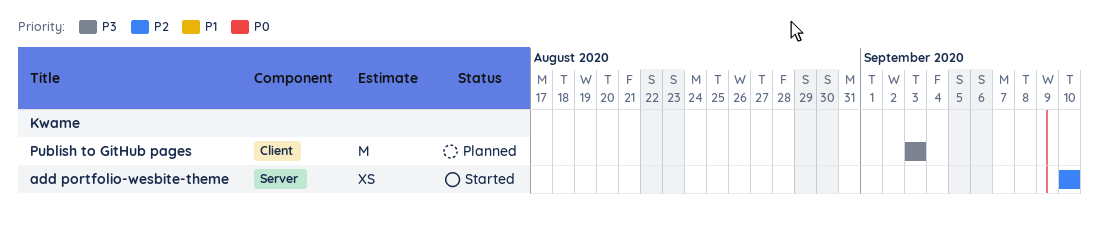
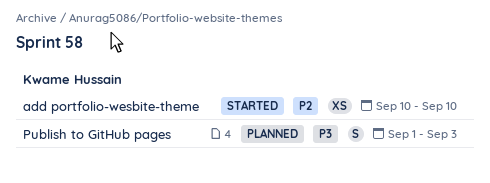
Publish to GitHub pages, estimate: M -> S
Publish to GitHub pages, start: Sep 3 -> Sep 1

